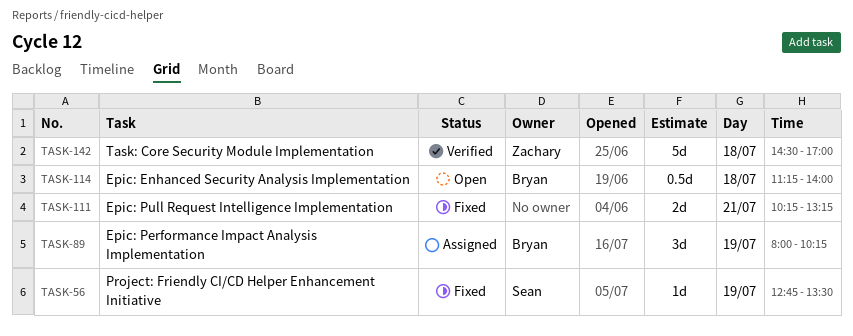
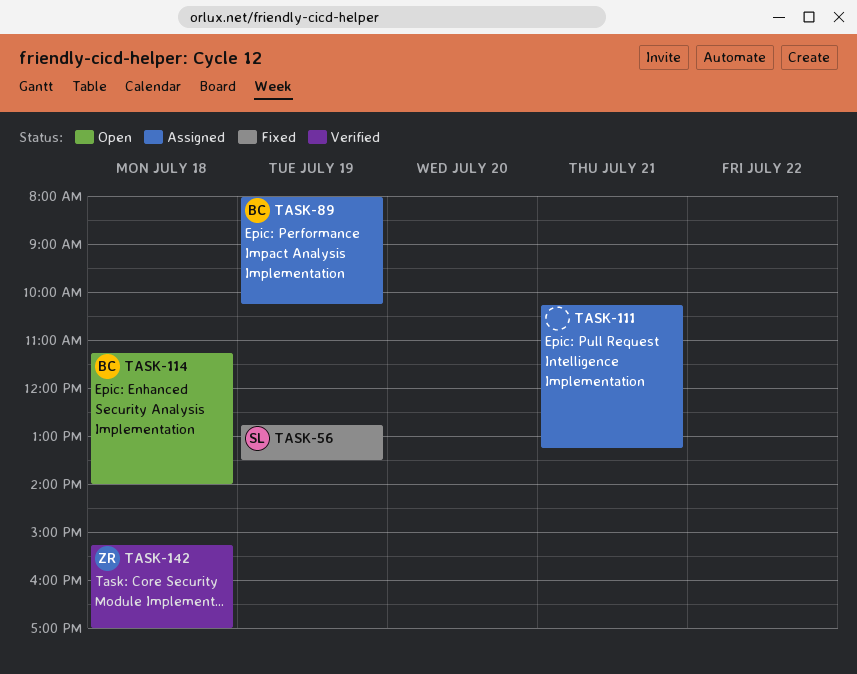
TASK-111, status: Fixed -> Assigned
TASK-142, begins: 14:30 -> 15:15

